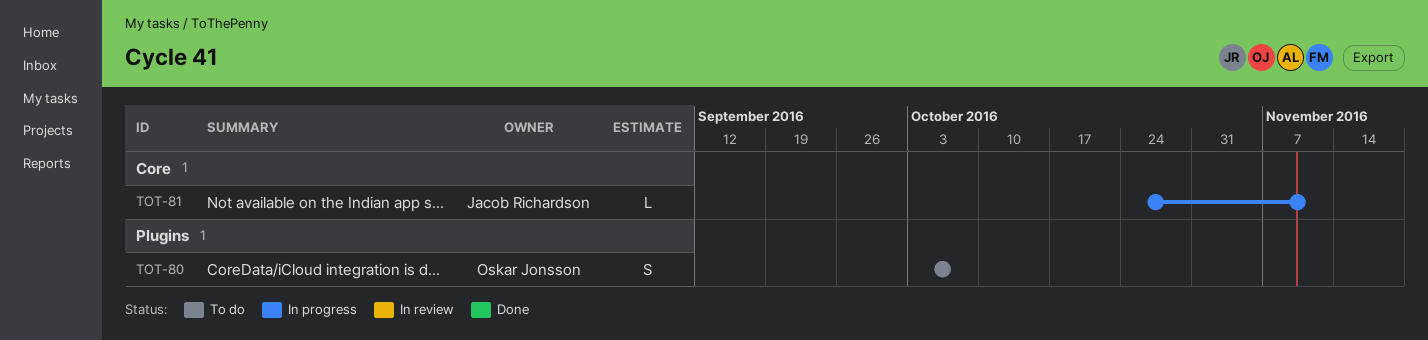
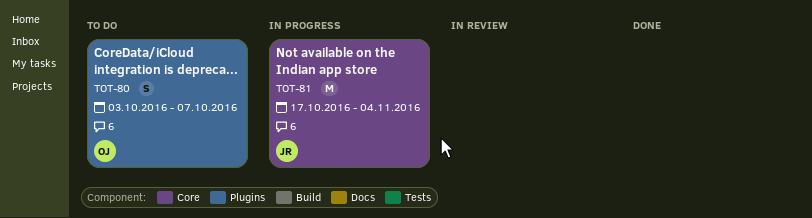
TOT-81, estimate: L -> M
TOT-81, start: Oct 24 -> Oct 17
TOT-81, due: Nov 11 -> Nov 4

